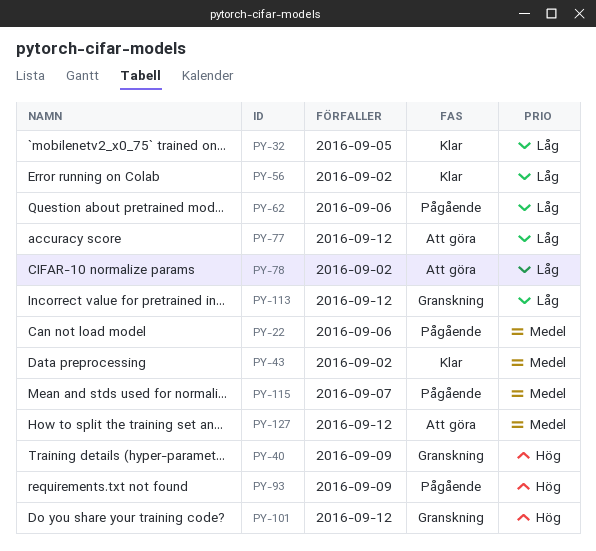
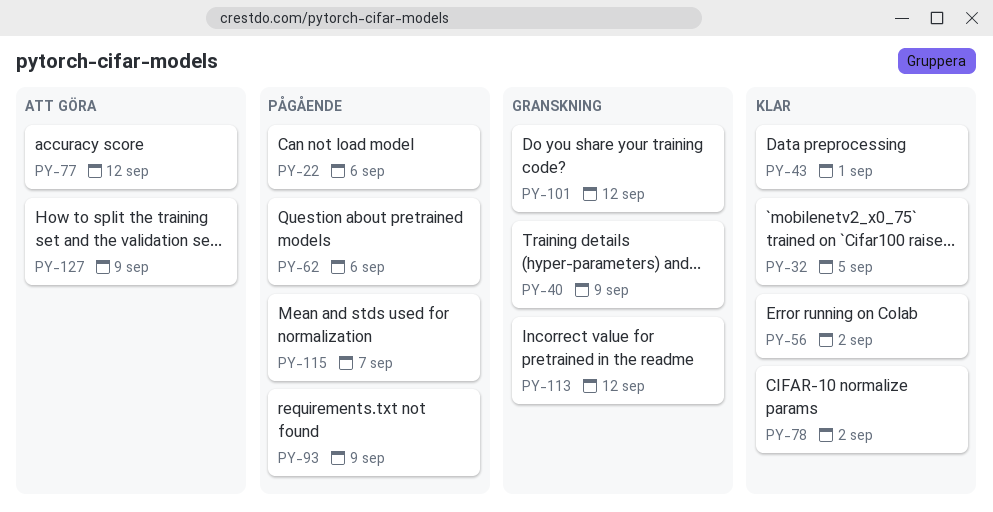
PY-43, due: Sep 2 -> Sep 1
PY-78, status: Att göra -> Klar
PY-127, due: Sep 12 -> Sep 9

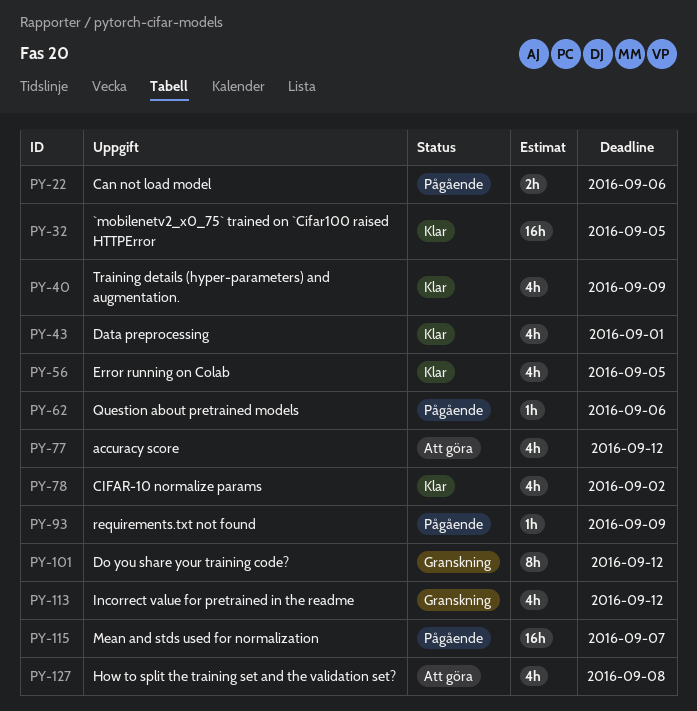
PY-40, status: Granskning -> Klar
PY-56, due: Sep 2 -> Sep 5
PY-127, due: Sep 9 -> Sep 8

